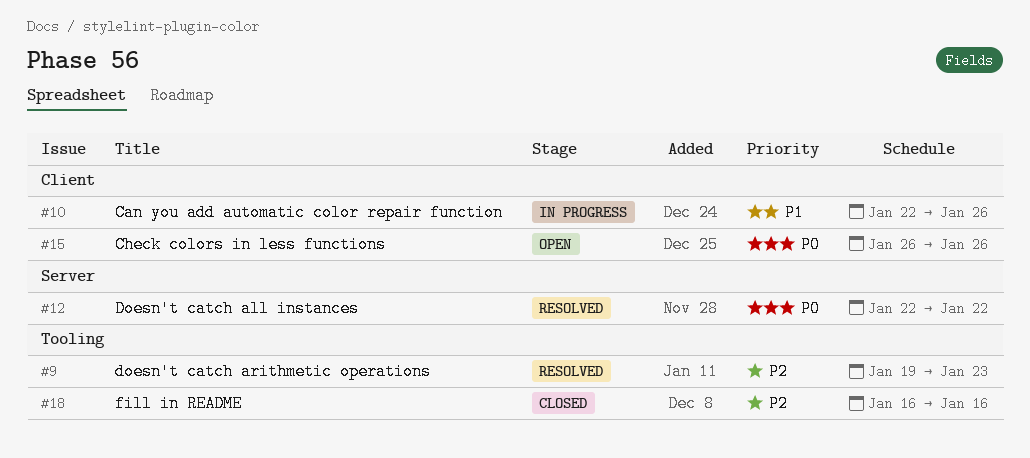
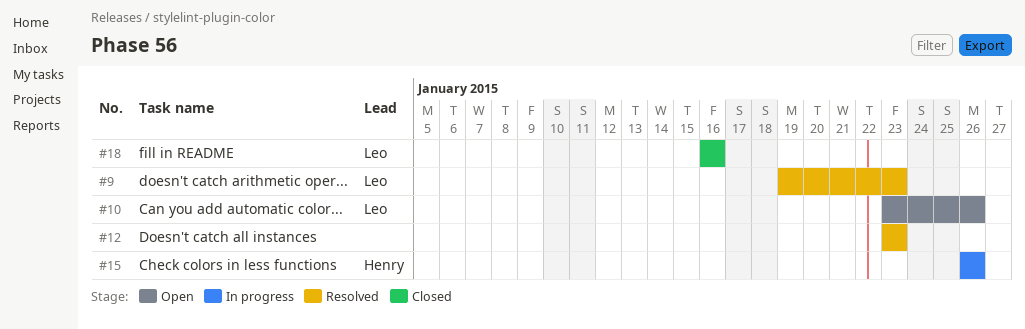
#10, status: In progress -> Open
#10, start: Jan 22 -> Jan 23
#12, start: Jan 22 -> Jan 23
#12, due: Jan 22 -> Jan 23
#15, status: Open -> In progress

